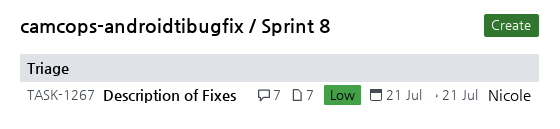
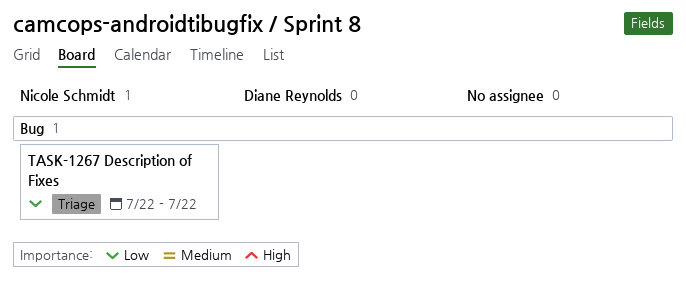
TASK-1267, start: Jul 21 -> Jul 22
TASK-1267, due: Jul 21 -> Jul 22

